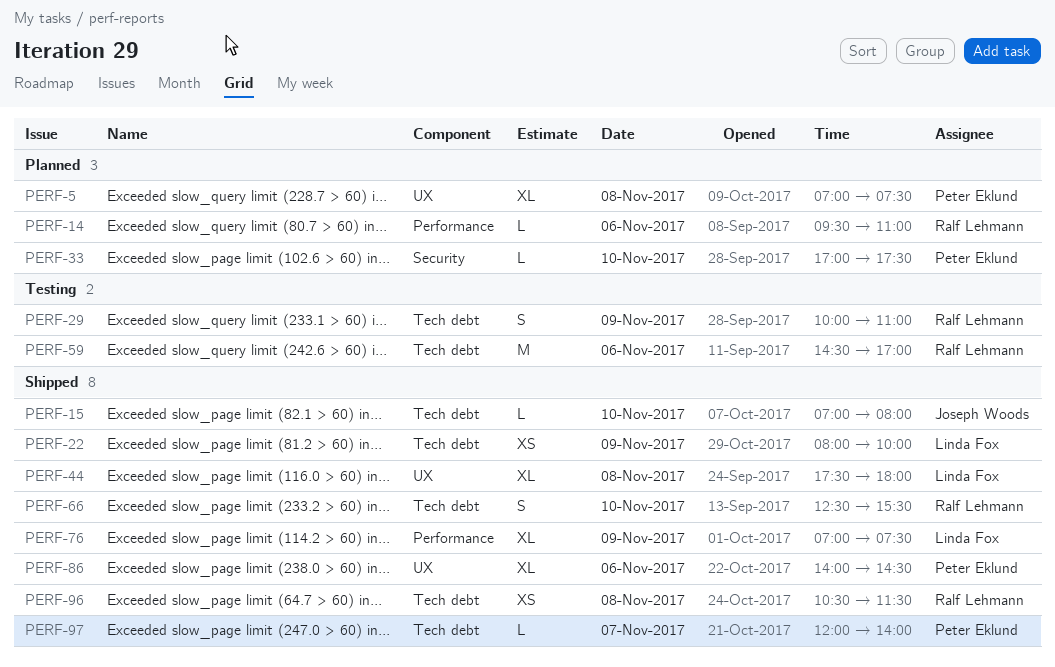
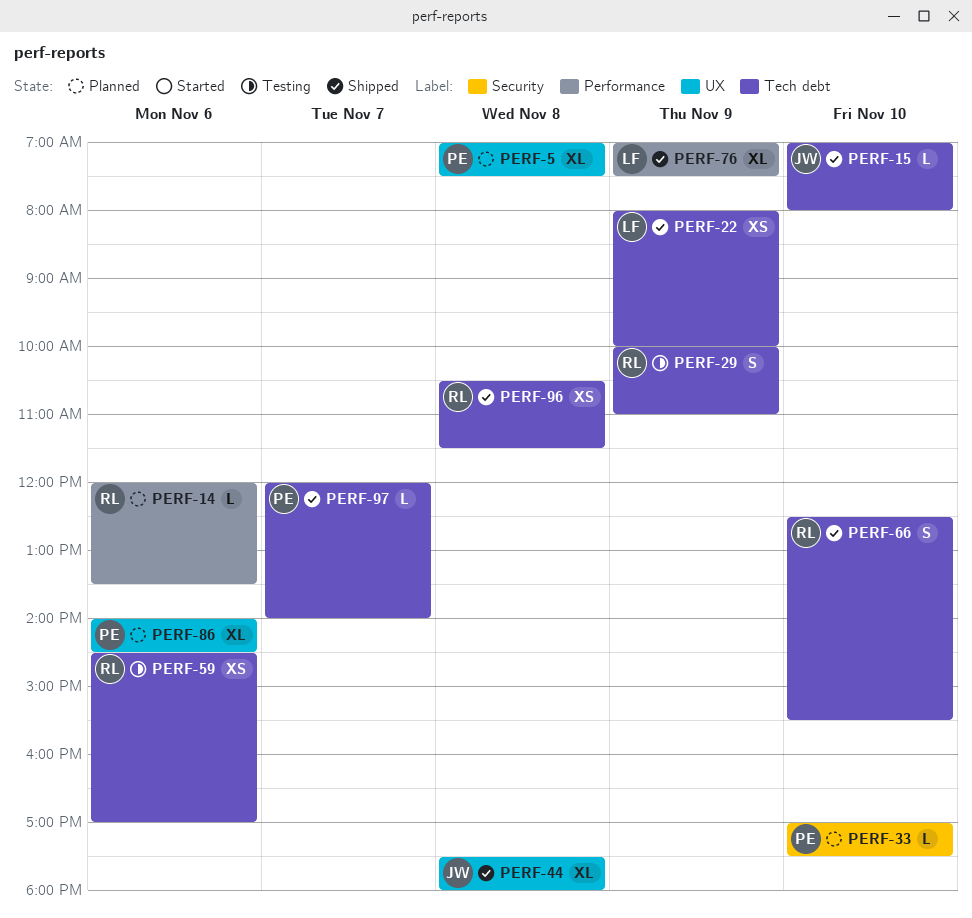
PERF-14, begins: 09:30 -> 12:00
PERF-14, ends: 11:00 -> 13:30
PERF-44, owner: Linda Fox -> Joseph Woods
PERF-59, estimate: M -> XS
PERF-86, status: Shipped -> Planned

